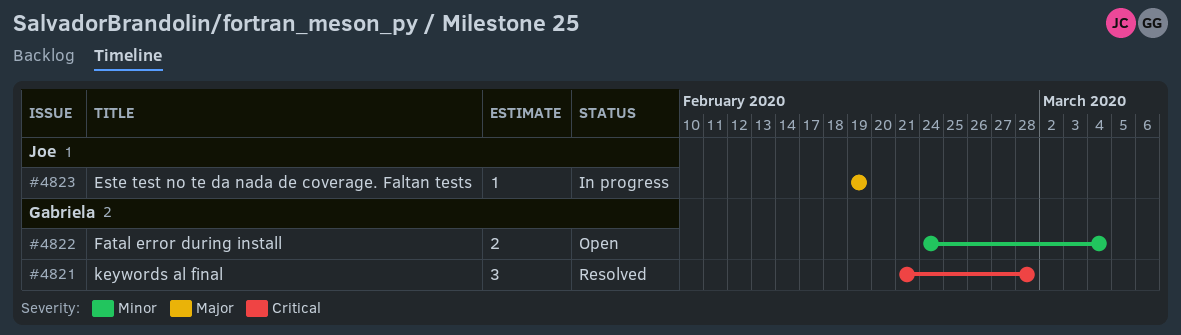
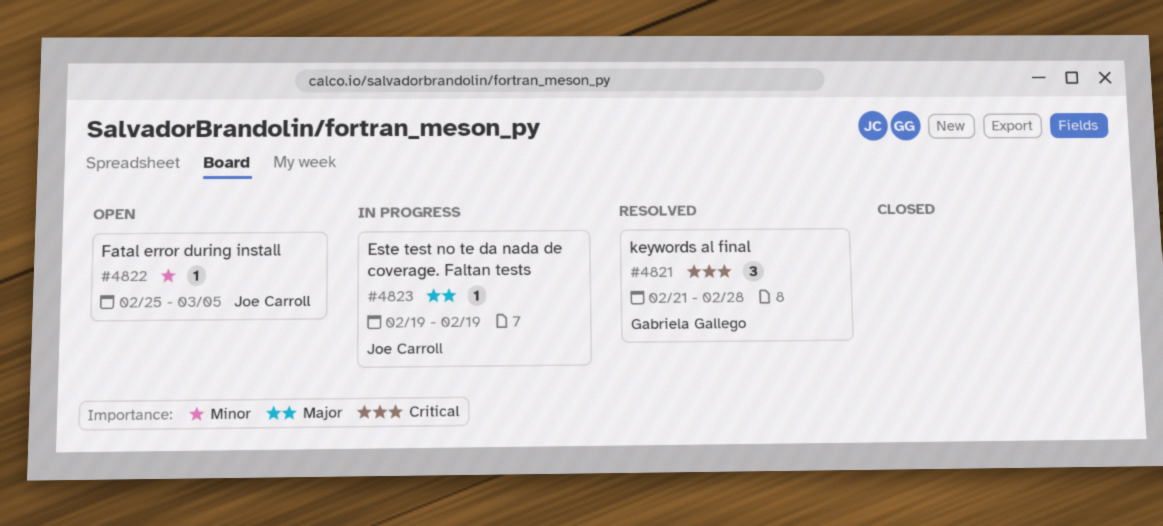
#4822, owner: Gabriela Gallego -> Joe Carroll
#4822, estimate: 2 -> 1
#4822, start: Feb 24 -> Feb 25
#4822, due: Mar 4 -> Mar 5

